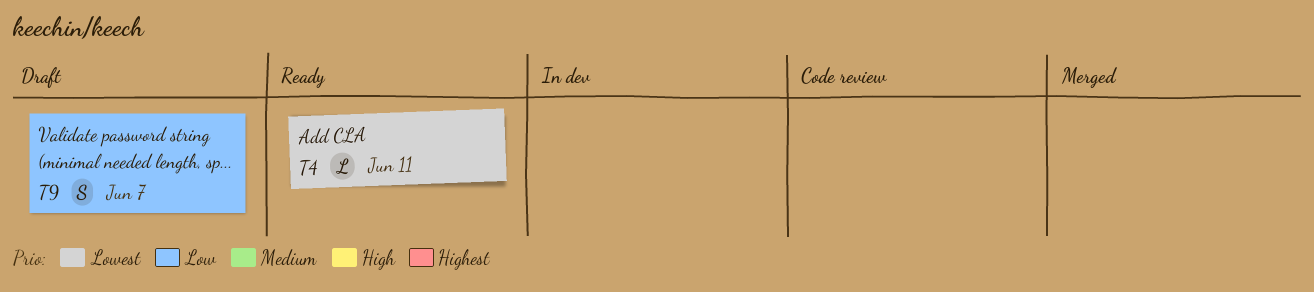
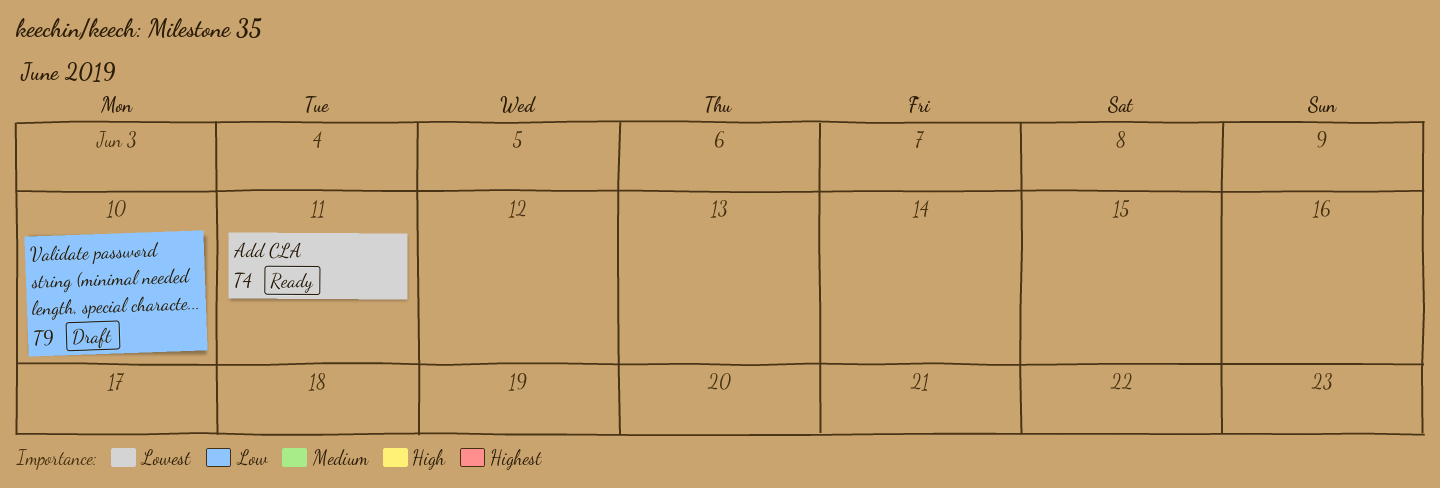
T9, due: Jun 7 -> Jun 10

